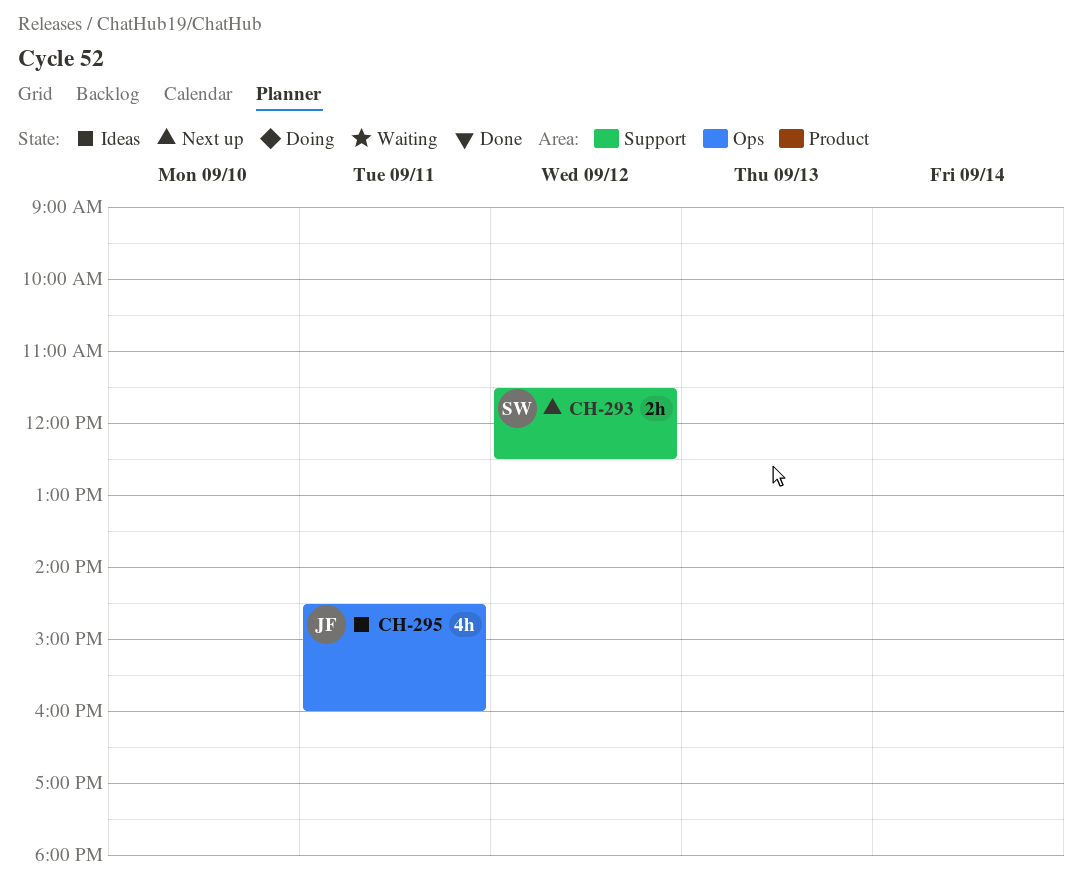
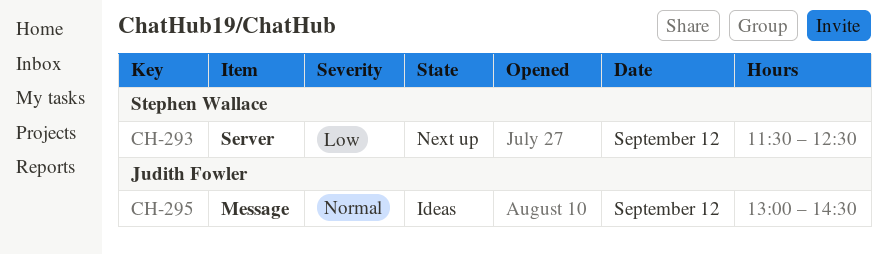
CH-295, day: Sep 11 -> Sep 12
CH-295, begins: 14:30 -> 13:00
CH-295, ends: 16:00 -> 14:30

